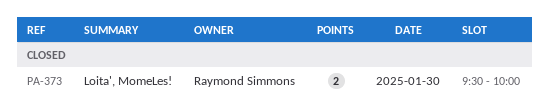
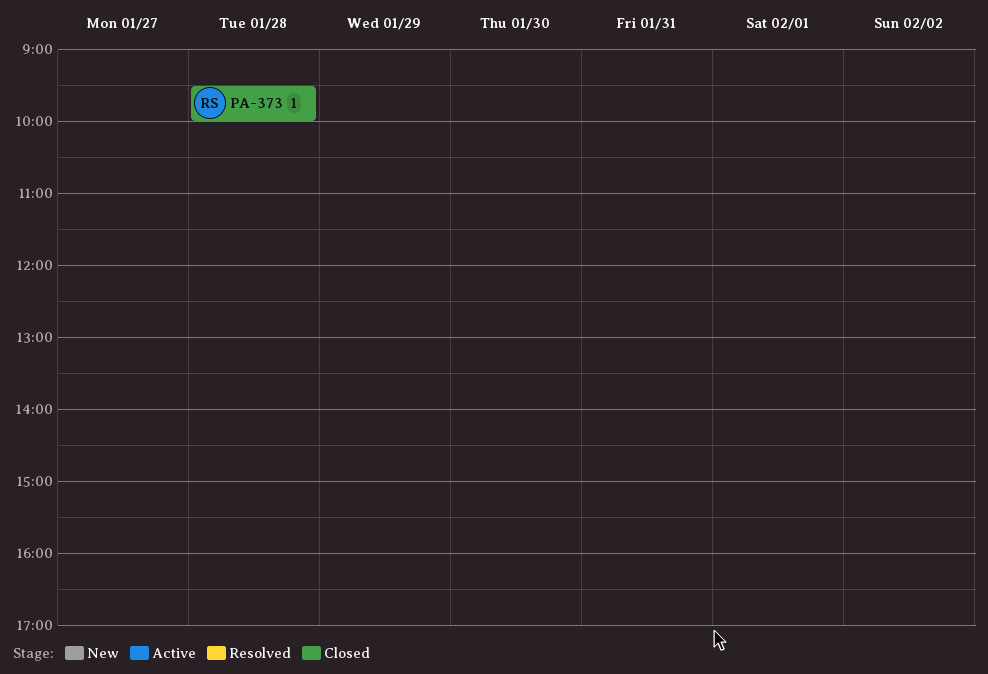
PA-373, estimate: 2 -> 1
PA-373, day: Jan 30 -> Jan 28

